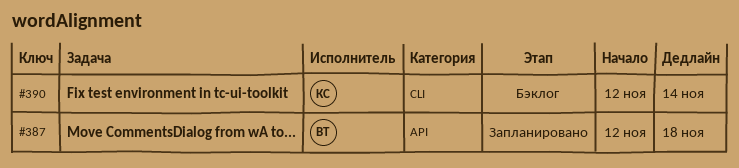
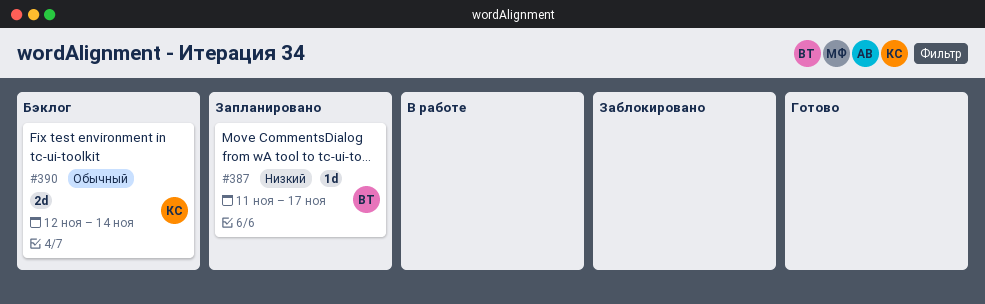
#387, start: Nov 12 -> Nov 11
#387, due: Nov 18 -> Nov 17

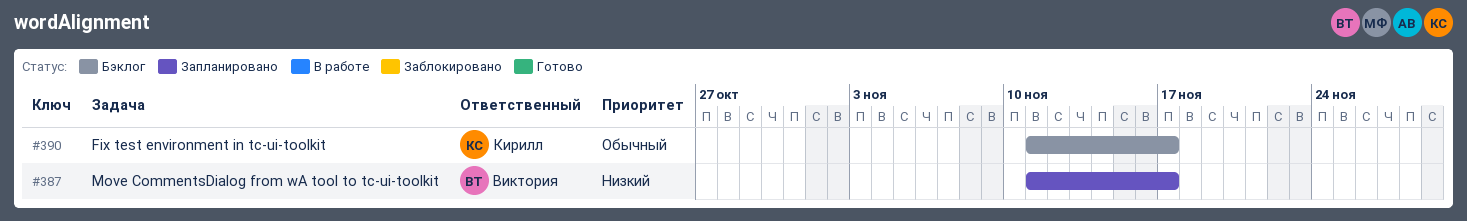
#390, start: Nov 12 -> Nov 11
#390, due: Nov 14 -> Nov 17

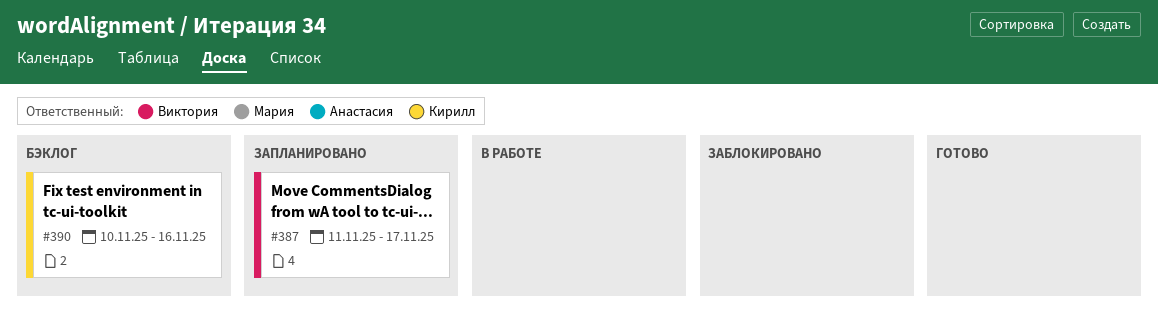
#390, start: Nov 11 -> Nov 10
#390, due: Nov 17 -> Nov 16

